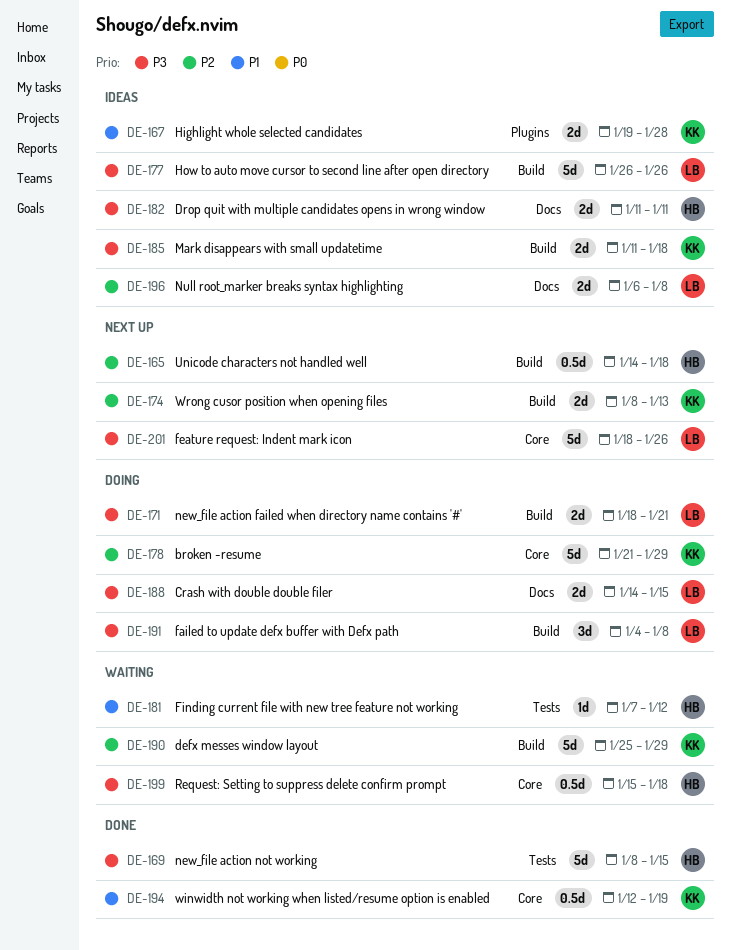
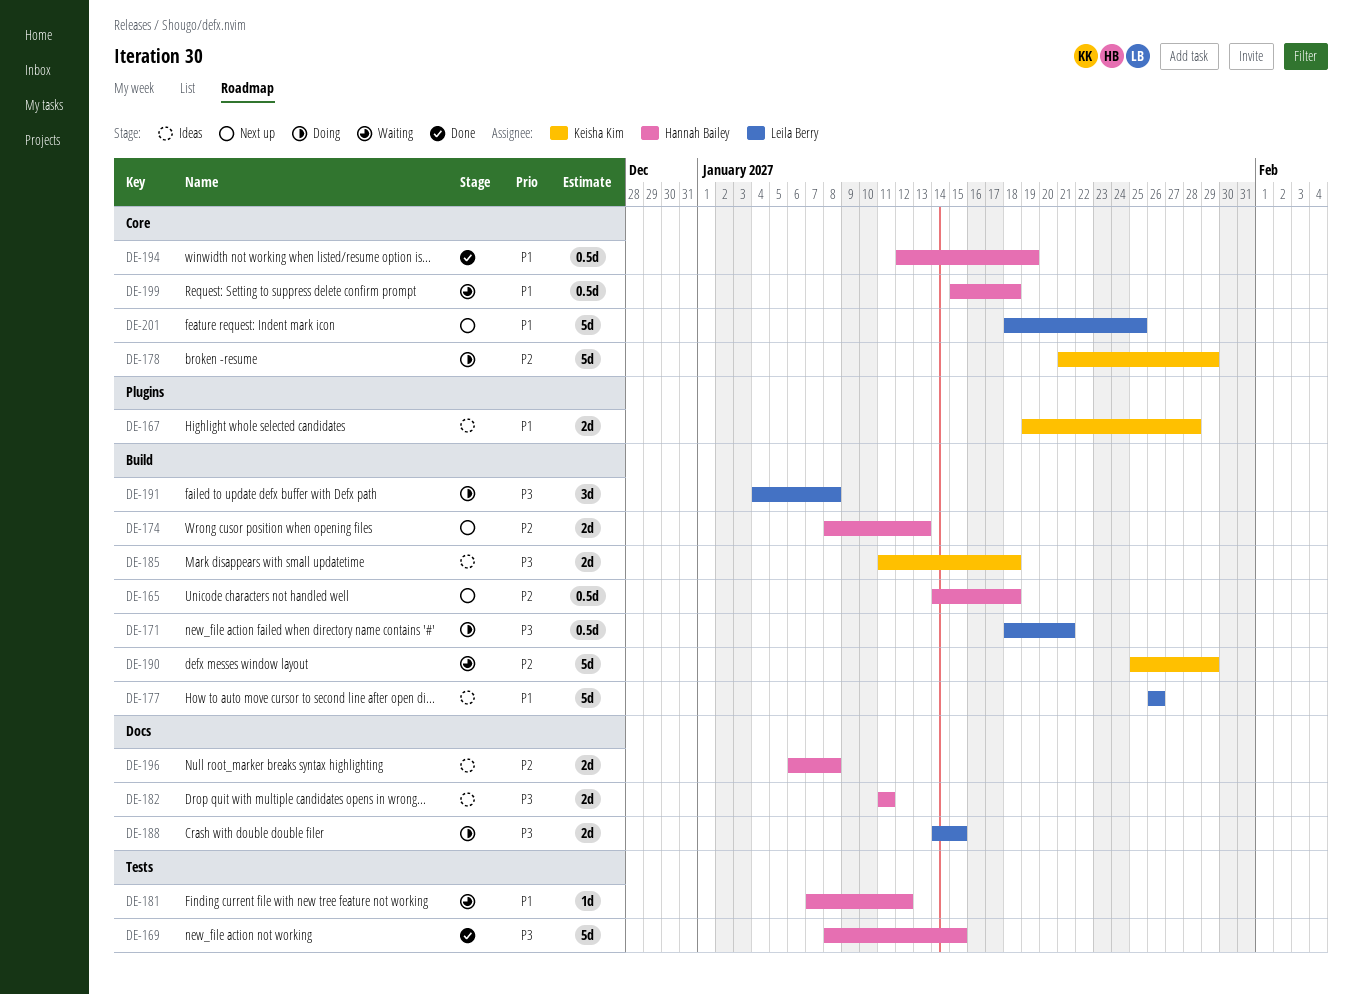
DE-171, estimate: 2d -> 0.5d
DE-174, owner: Keisha Kim -> Hannah Bailey
DE-177, priority: P3 -> P1
DE-194, owner: Keisha Kim -> Hannah Bailey
DE-196, owner: Leila Berry -> Hannah Bailey
DE-199, priority: P3 -> P1
DE-201, priority: P3 -> P1
DE-201, due: Jan 26 -> Jan 25

